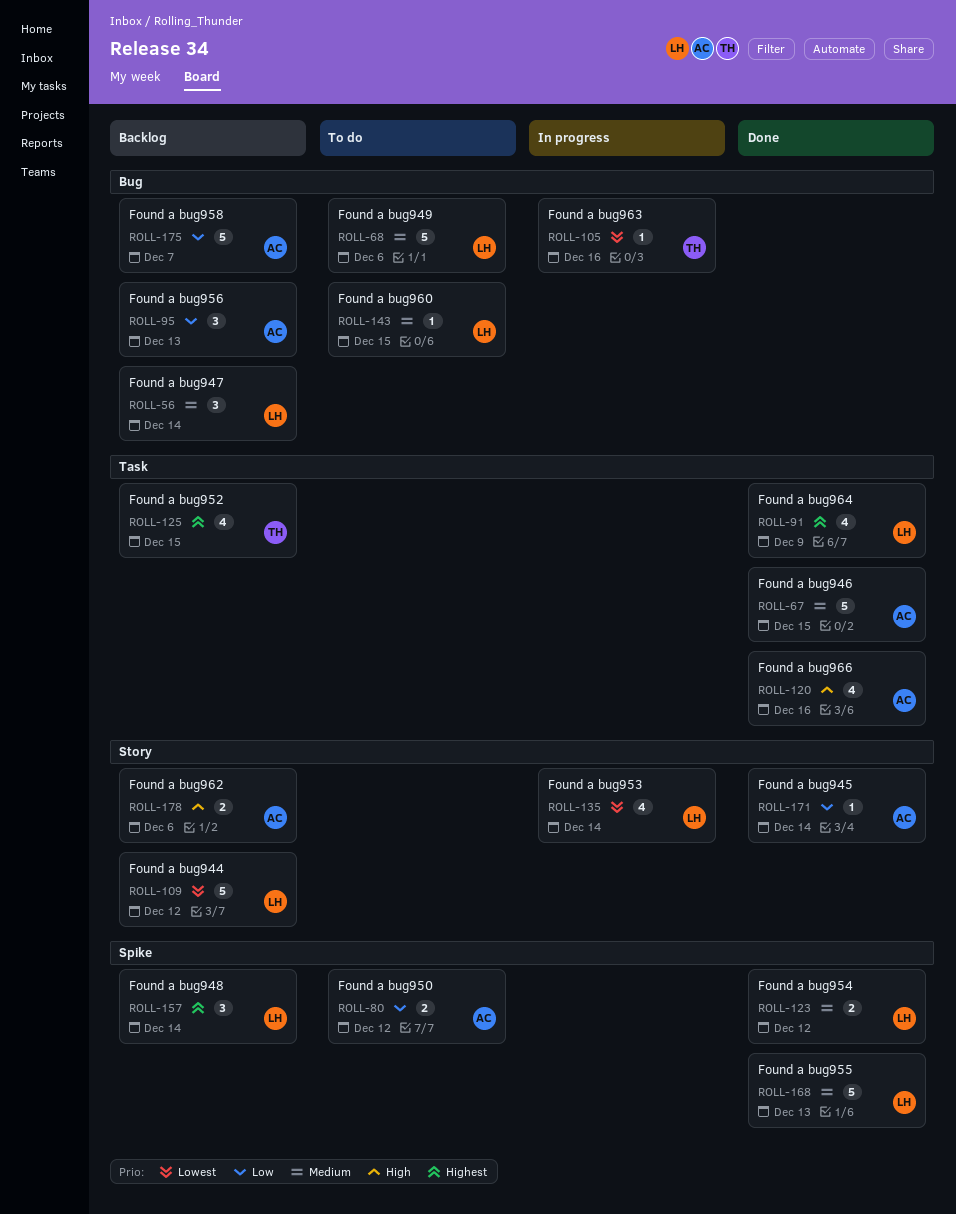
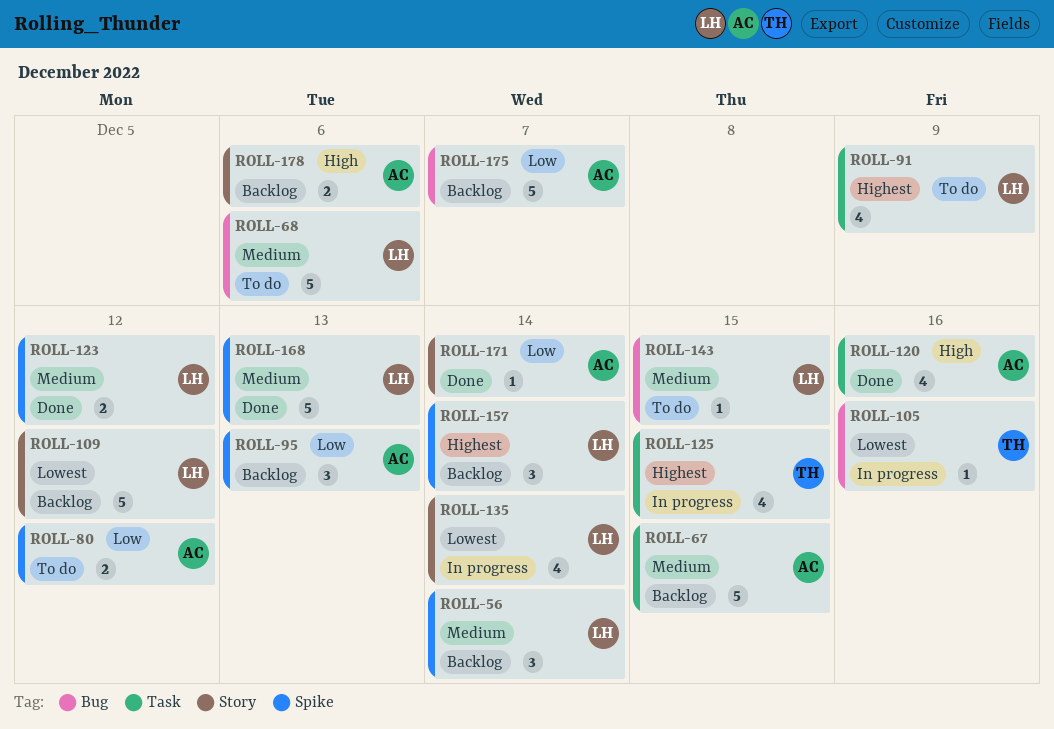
ROLL-56, label: Bug -> Spike
ROLL-67, status: Done -> Backlog
ROLL-91, status: Done -> To do
ROLL-95, label: Bug -> Spike
ROLL-125, status: Backlog -> In progress

